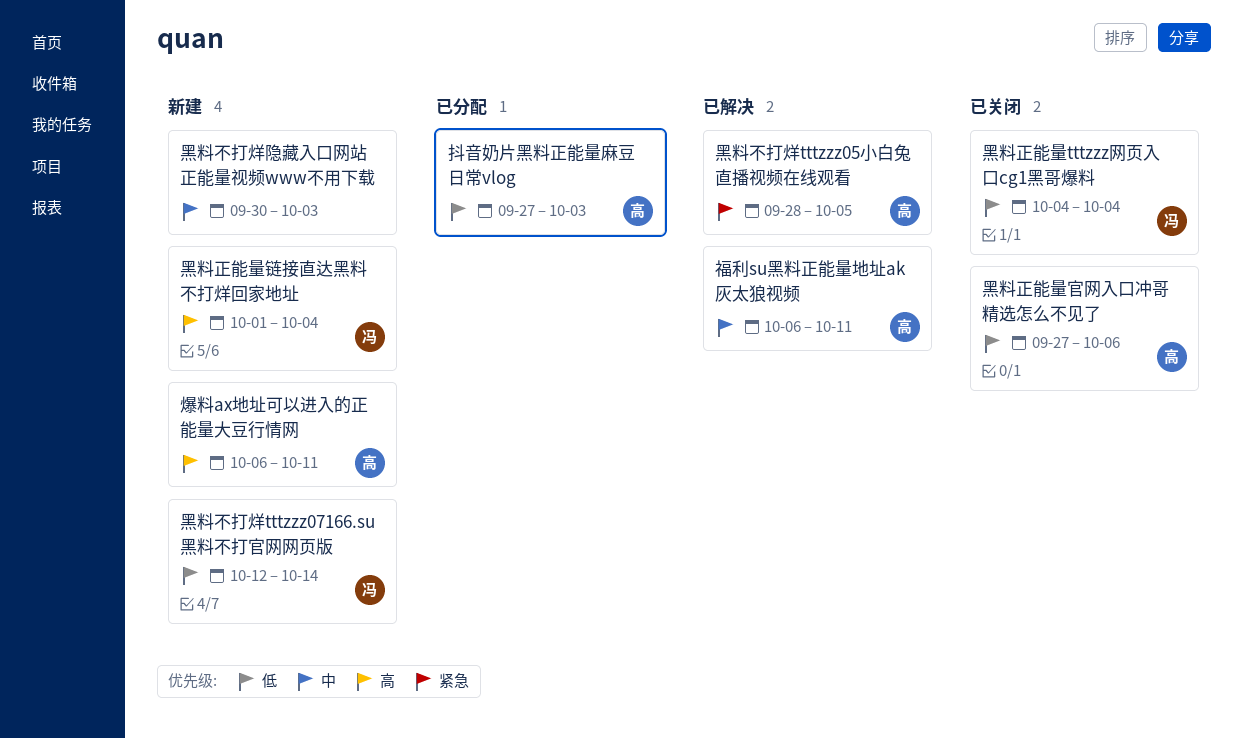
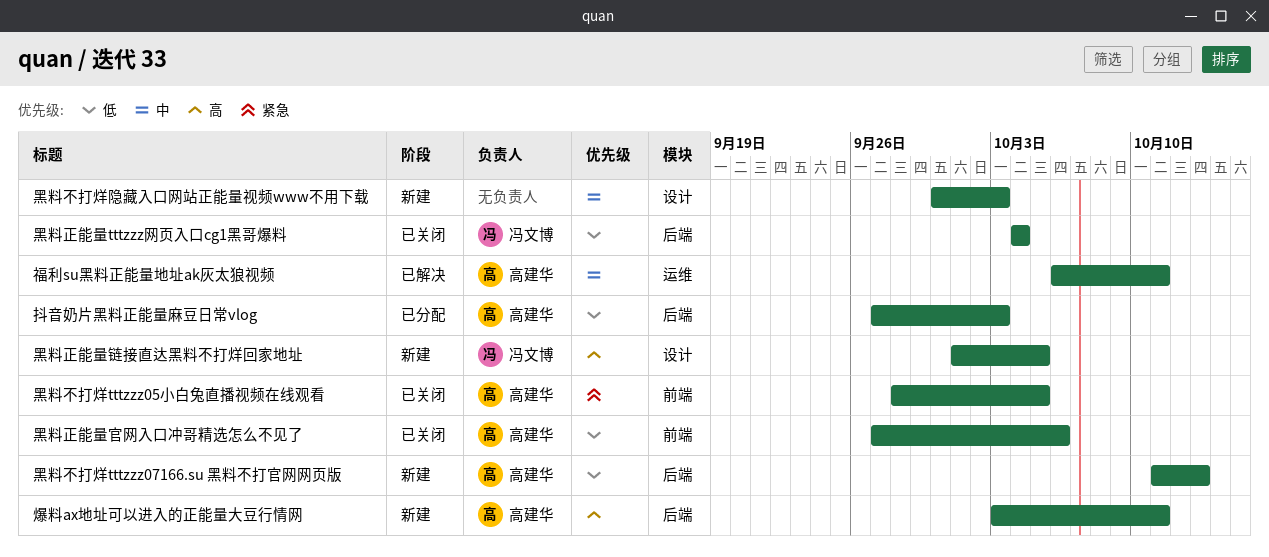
爆料ax地址可以进入的正能量大豆行情网, start: Oct 6 -> Oct 3
黑料不打烊tttzzz05小白兔直播视频在线观看, status: 已解决 -> 已关闭
黑料不打烊tttzzz07166.su 黑料不打官网网页版, owner: 冯文博 -> 高建华
黑料不打烊tttzzz07166.su 黑料不打官网网页版, start: Oct 12 -> Oct 11
黑料不打烊tttzzz07166.su 黑料不打官网网页版, due: Oct 14 -> Oct 13
黑料正能量链接直达黑料不打烊回家地址, due: Oct 4 -> Oct 5

